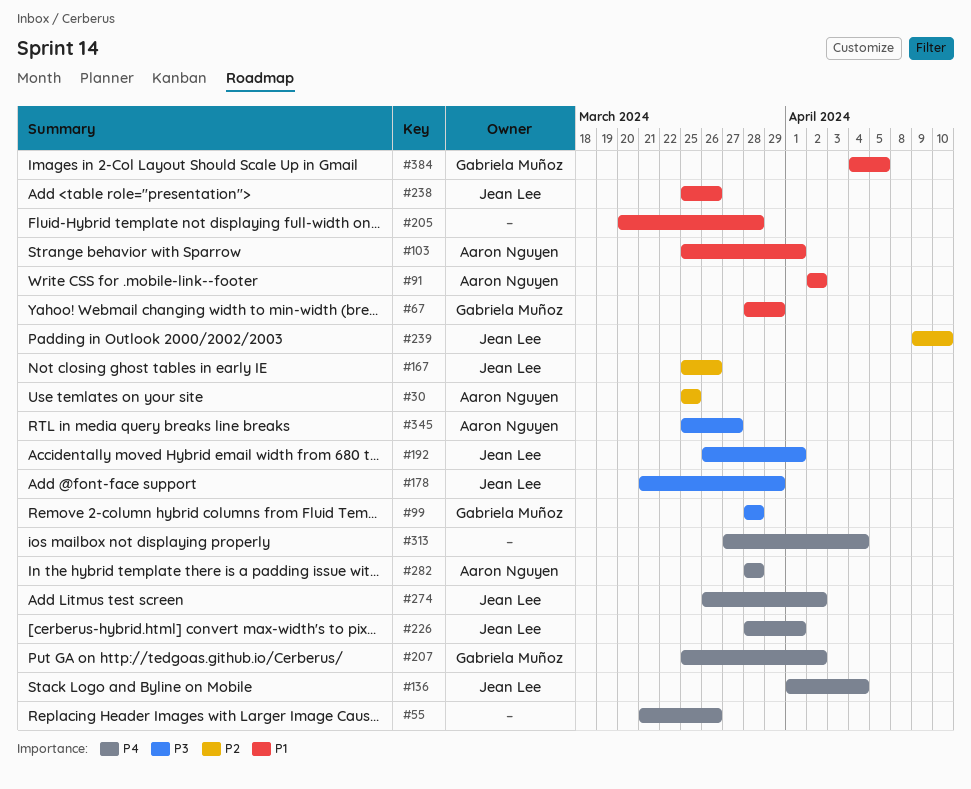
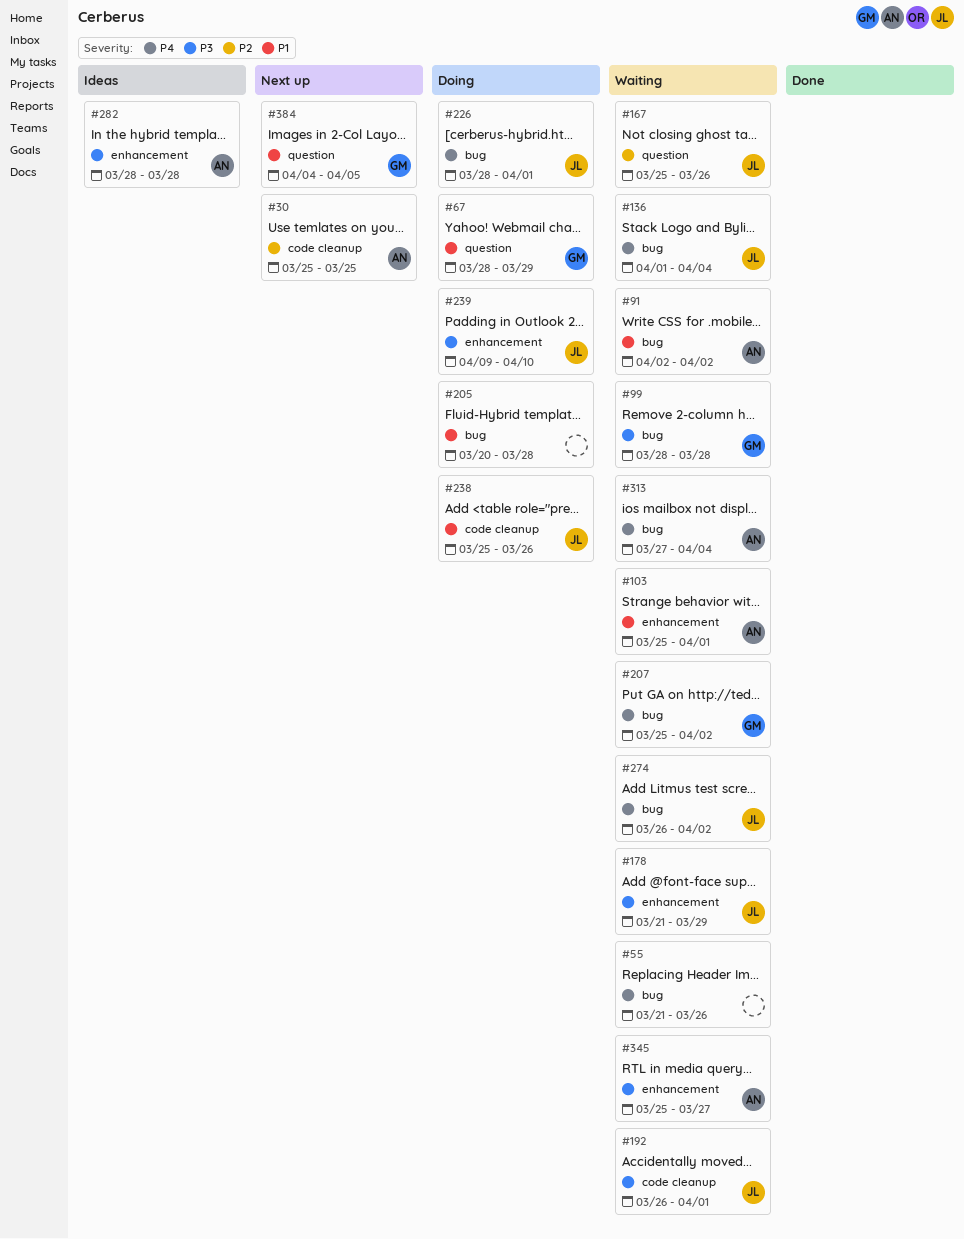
#239, priority: P2 -> P3
#282, priority: P4 -> P3
#313, owner: none -> Aaron Nguyen

